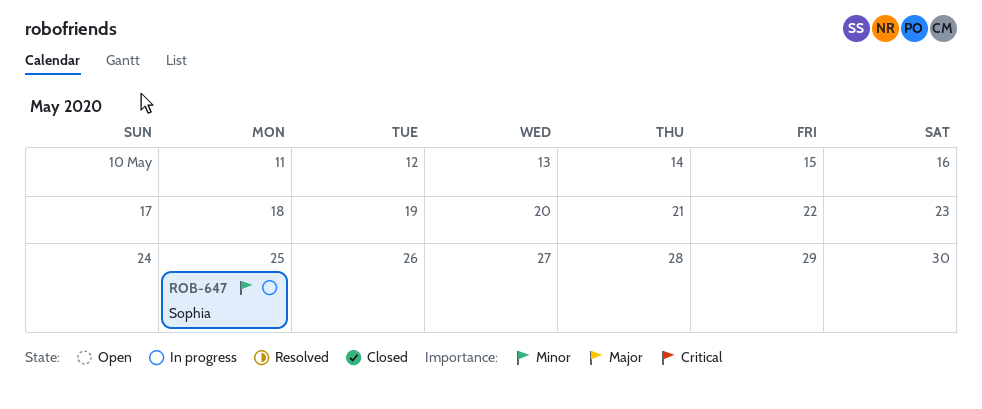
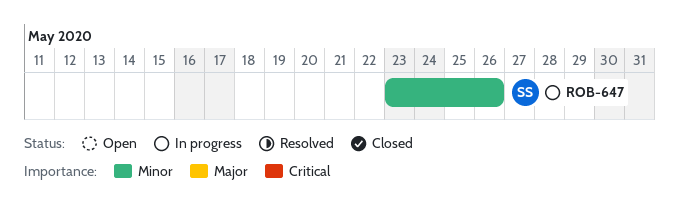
ROB-647, due: May 25 -> May 26

